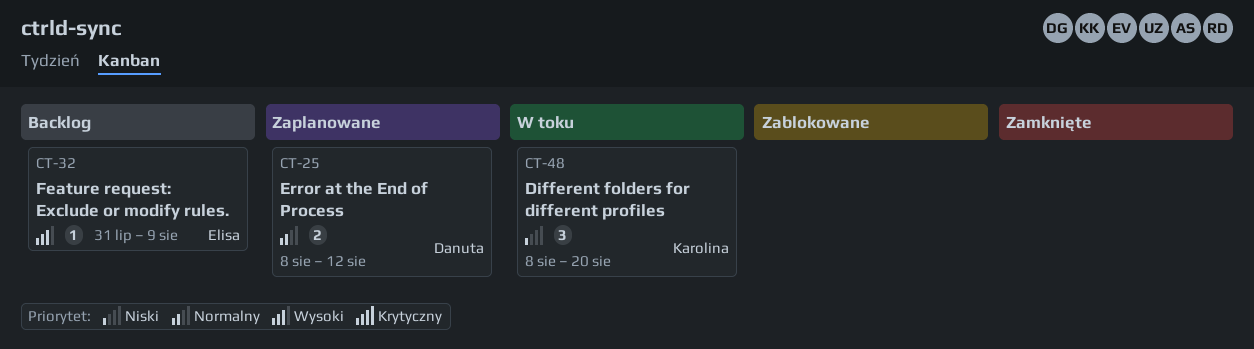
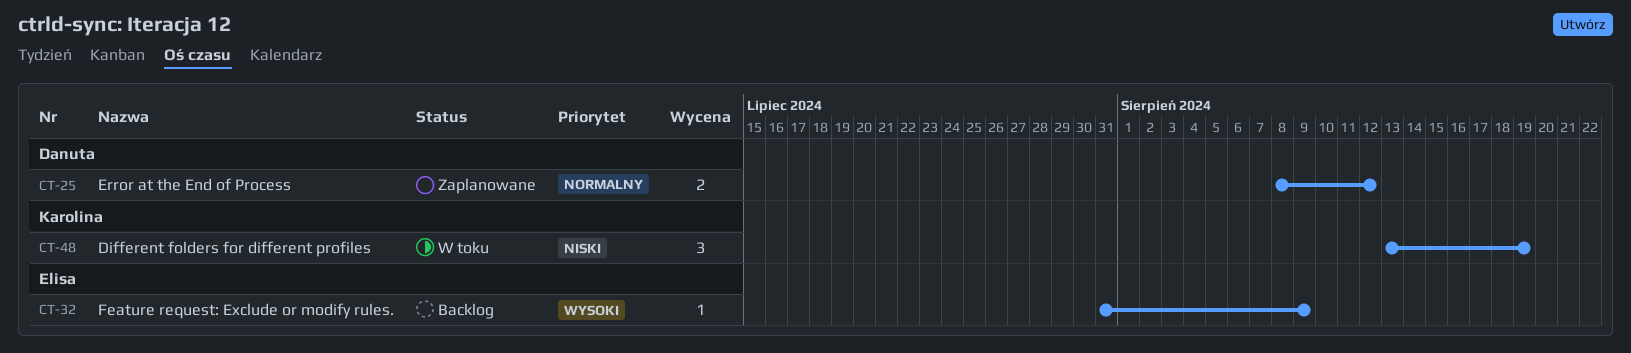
CT-48, start: Aug 8 -> Aug 13
CT-48, due: Aug 20 -> Aug 19

